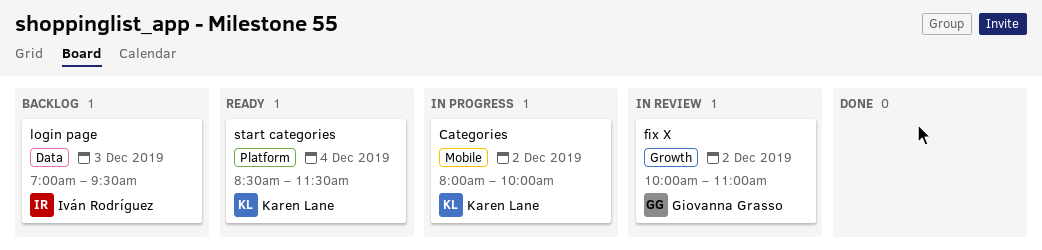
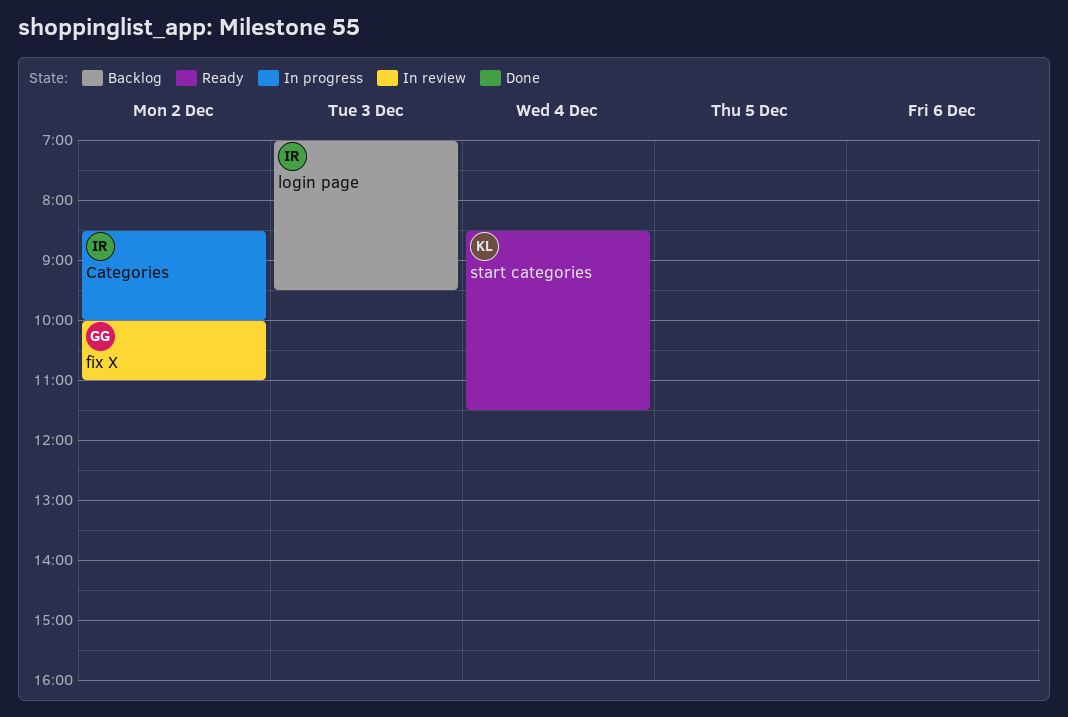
Categories, owner: Karen Lane -> Iván Rodríguez
Categories, begins: 08:00 -> 08:30

